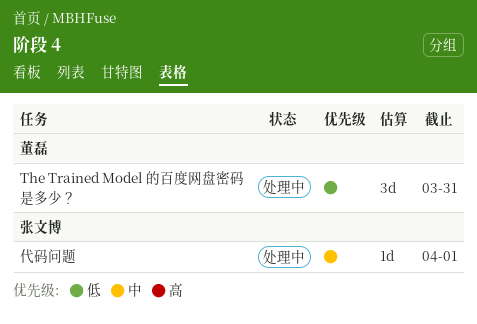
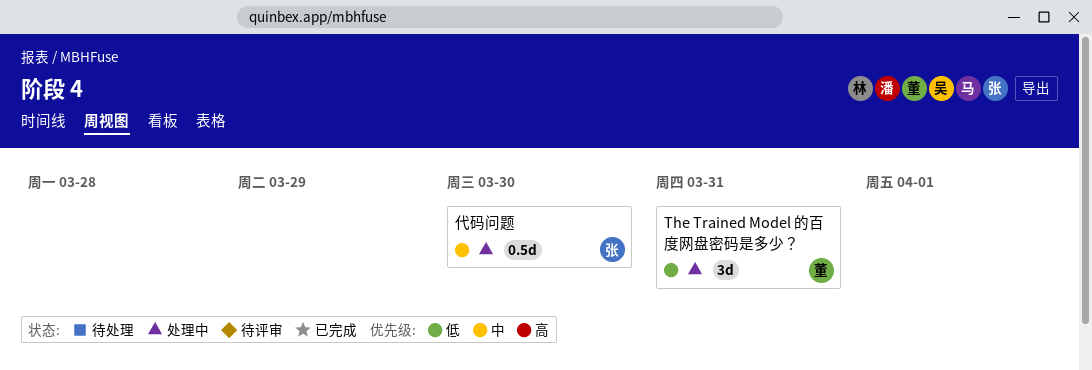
代码问题, estimate: 1d -> 0.5d
代码问题, due: Apr 1 -> Mar 30

